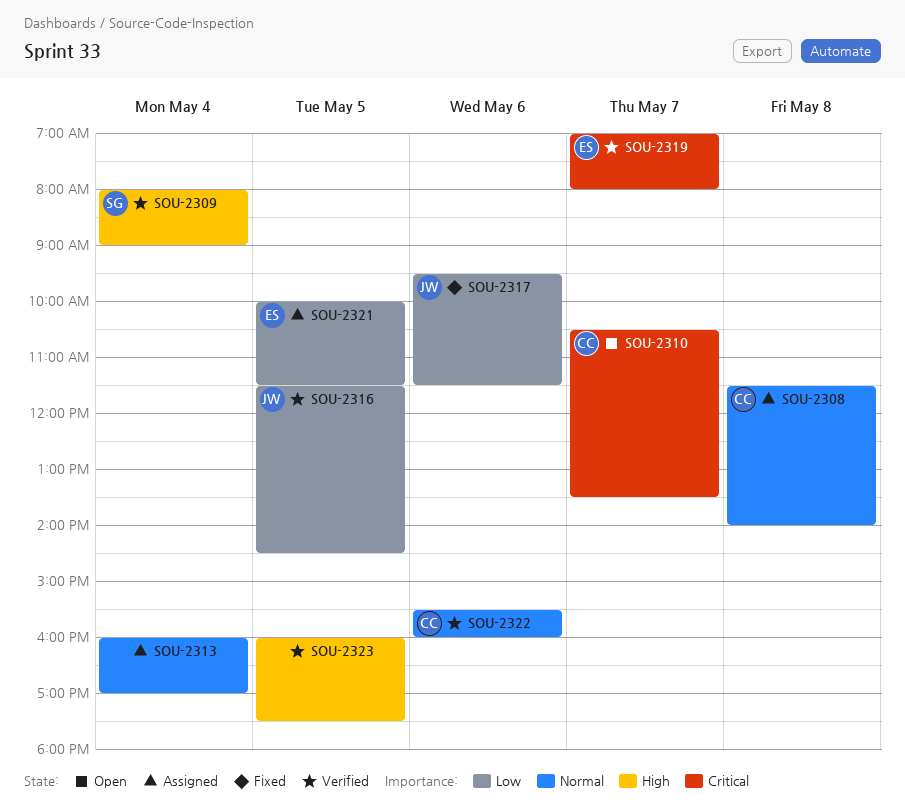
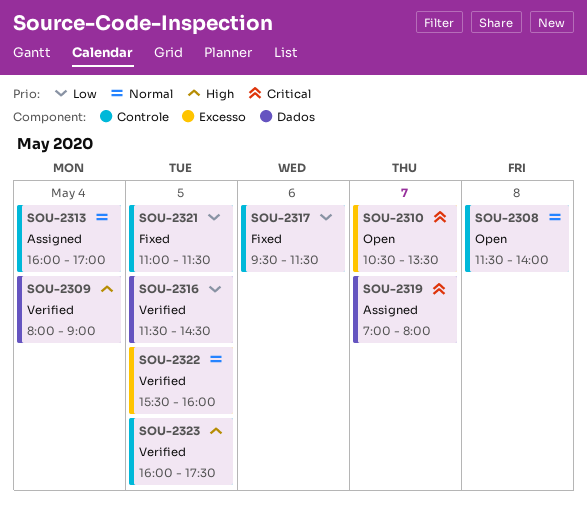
SOU-2308, status: Assigned -> Open
SOU-2319, status: Verified -> Assigned
SOU-2321, status: Assigned -> Fixed
SOU-2321, begins: 10:00 -> 11:00
SOU-2322, day: May 6 -> May 5

